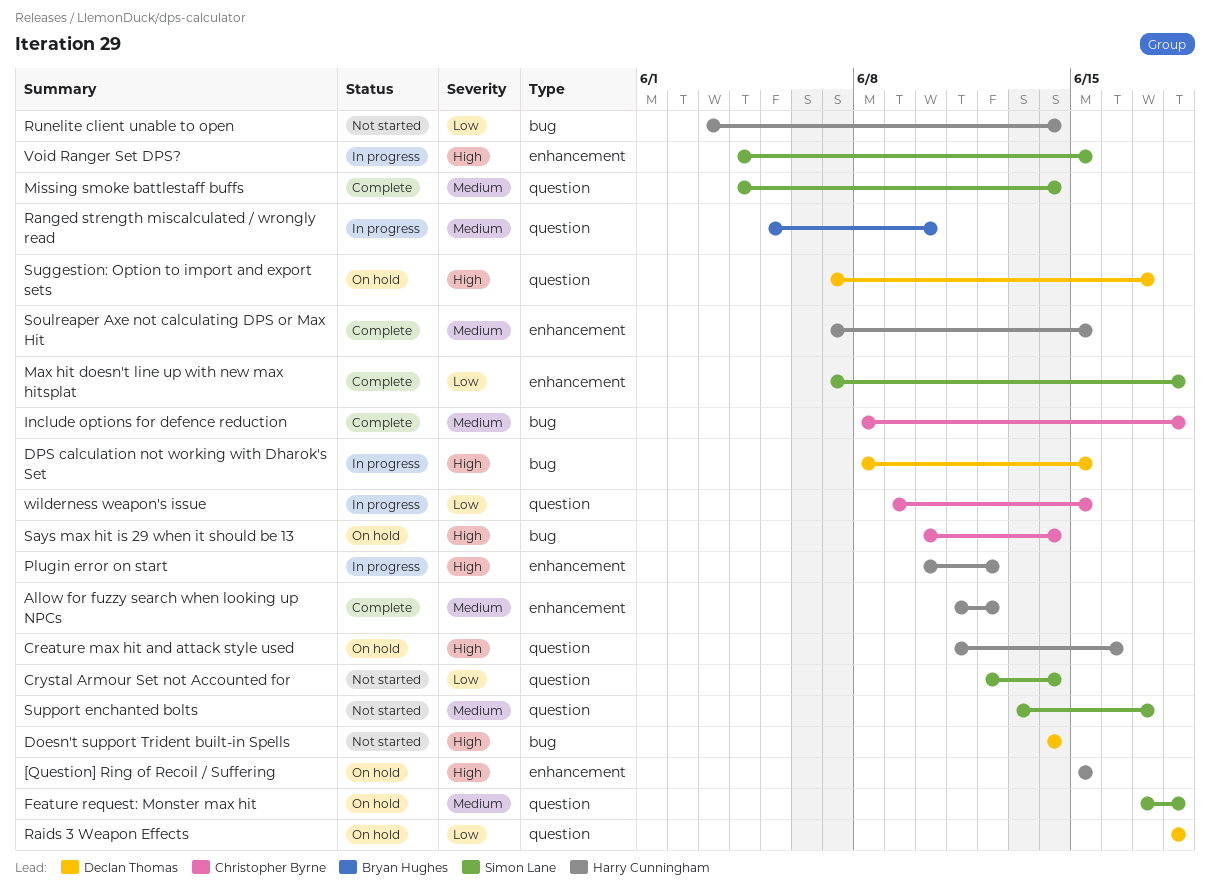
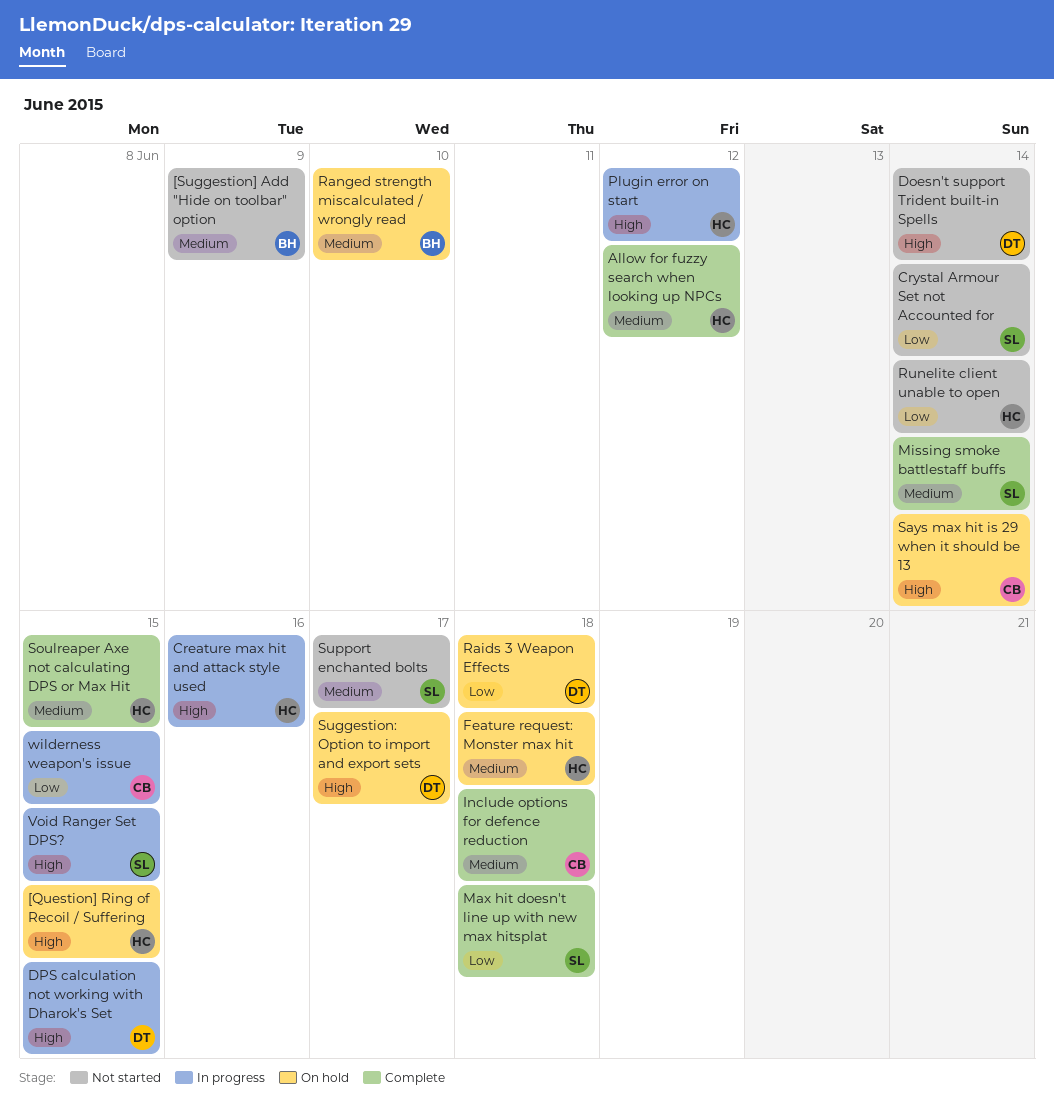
[Suggestion] Add "Hide on toolbar" option: none -> present
Creature max hit and attack style used, status: On hold -> In progress
Feature request: Monster max hit, owner: Simon Lane -> Harry Cunningham
Ranged strength miscalculated / wrongly read, status: In progress -> On hold

